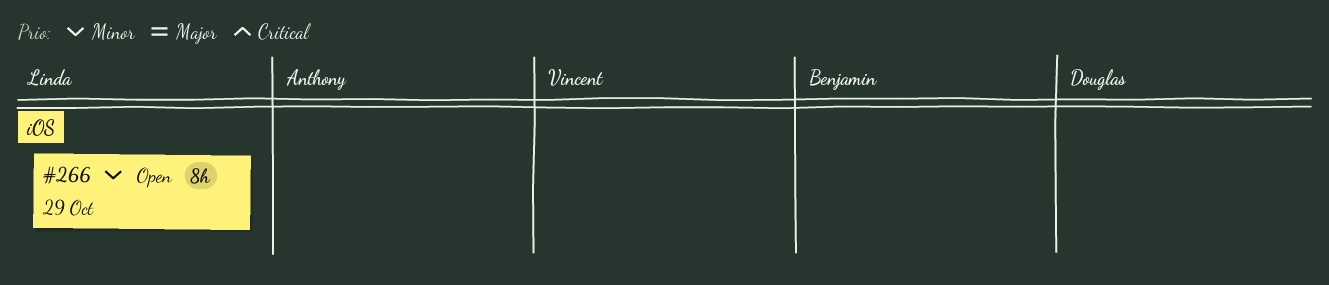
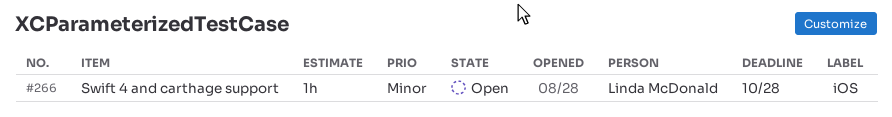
#266, estimate: 8h -> 1h
#266, due: Oct 29 -> Oct 28

